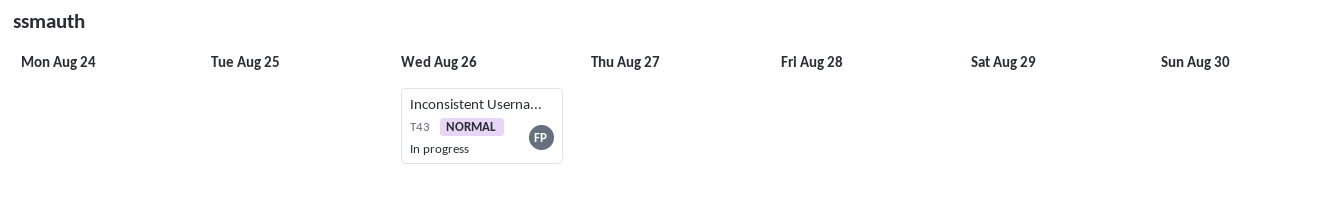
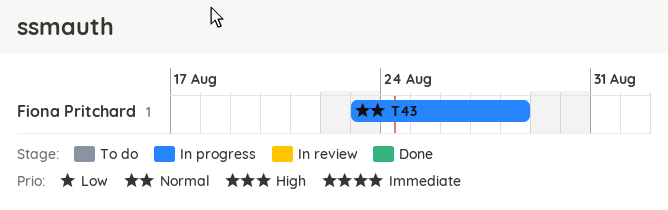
T43, due: Aug 26 -> Aug 28

